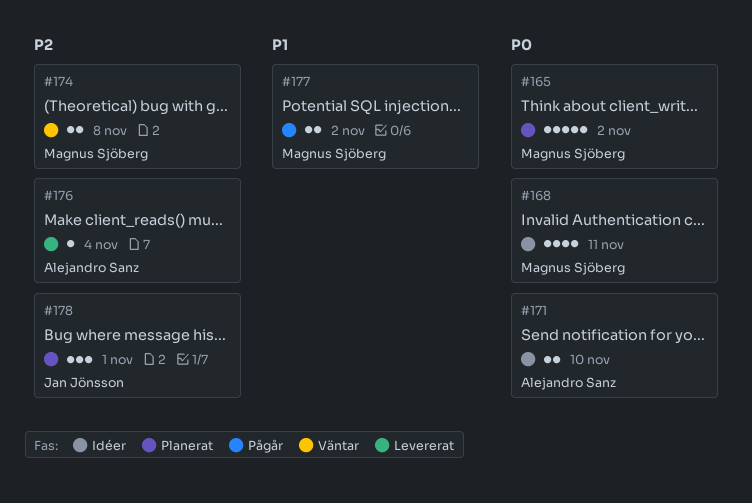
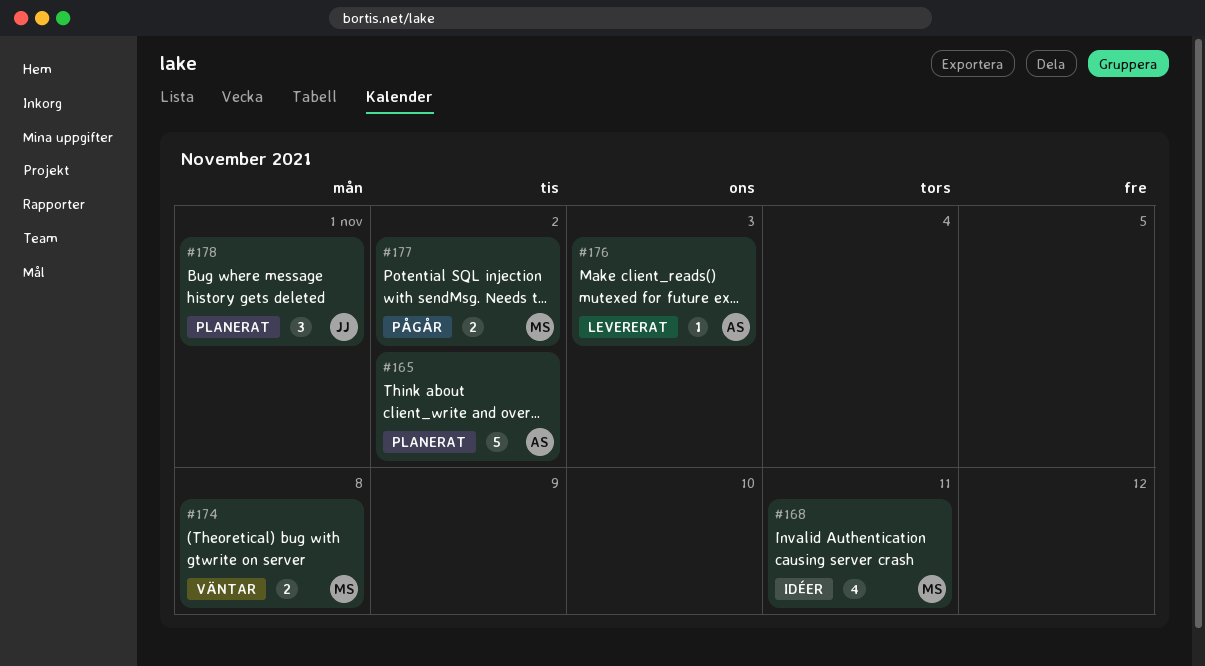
#165, owner: Magnus Sjöberg -> Alejandro Sanz
#171: present -> none
#176, due: Nov 4 -> Nov 3

